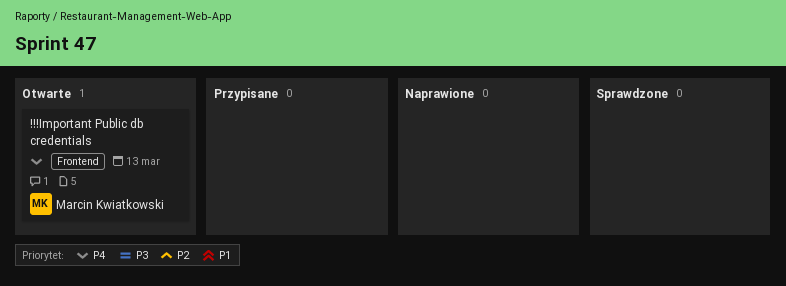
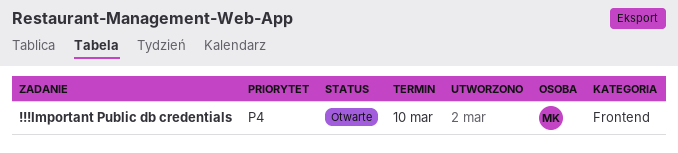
!!!Important Public db credentials, due: Mar 13 -> Mar 10

